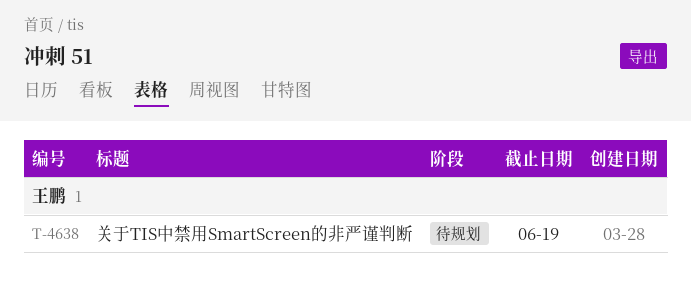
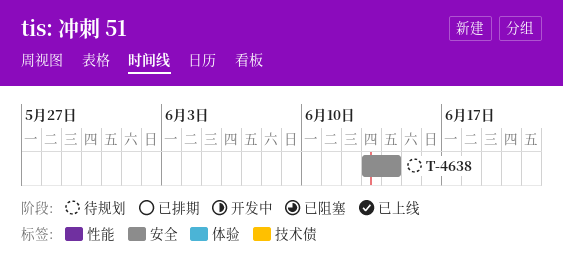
T-4638, due: Jun 19 -> Jun 14

